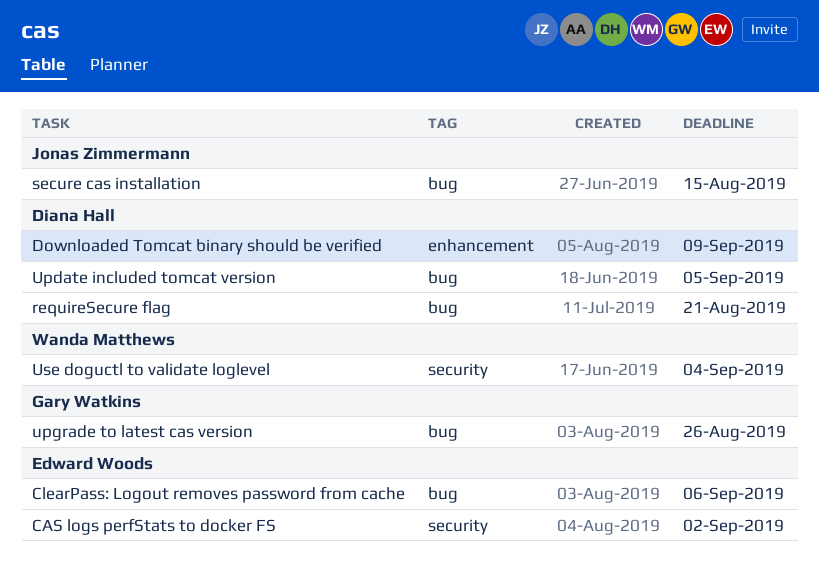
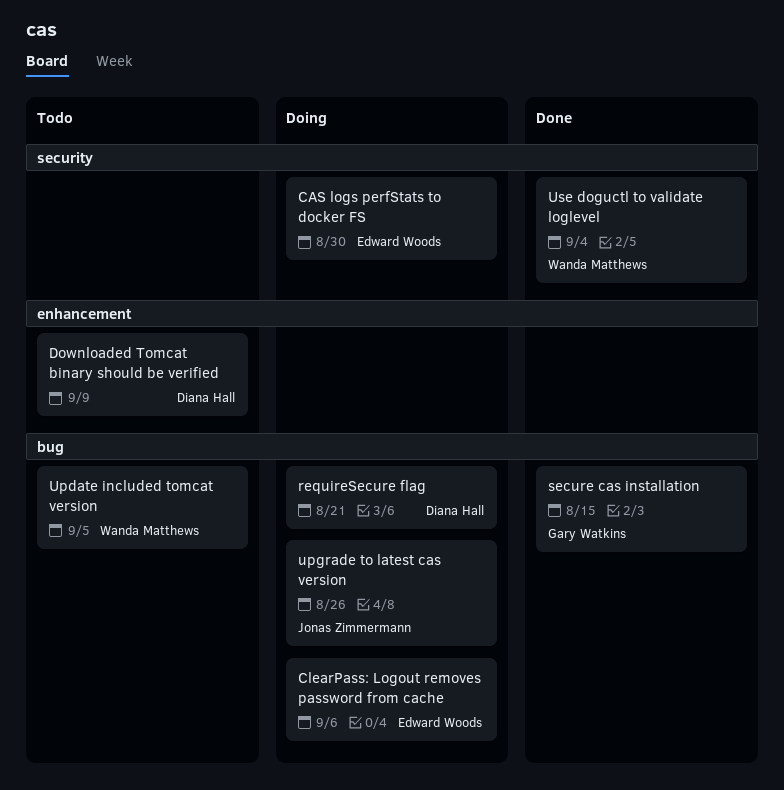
CAS logs perfStats to docker FS, due: Sep 2 -> Aug 30
secure cas installation, owner: Jonas Zimmermann -> Gary Watkins
Update included tomcat version, owner: Diana Hall -> Wanda Matthews
upgrade to latest cas version, owner: Gary Watkins -> Jonas Zimmermann

